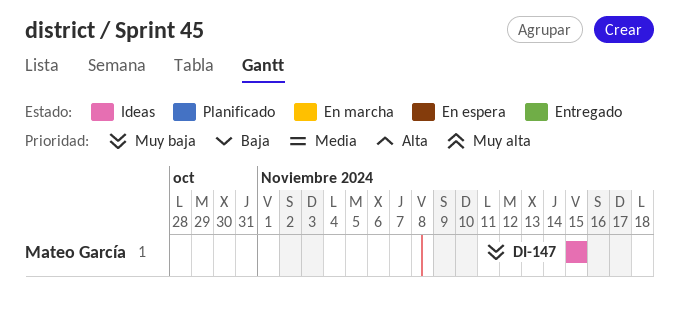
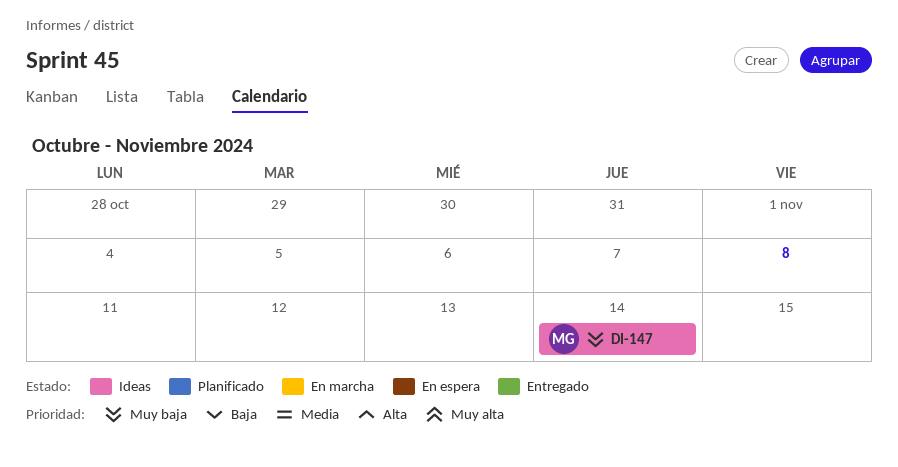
DI-147, start: Nov 15 -> Nov 14
DI-147, due: Nov 15 -> Nov 14

